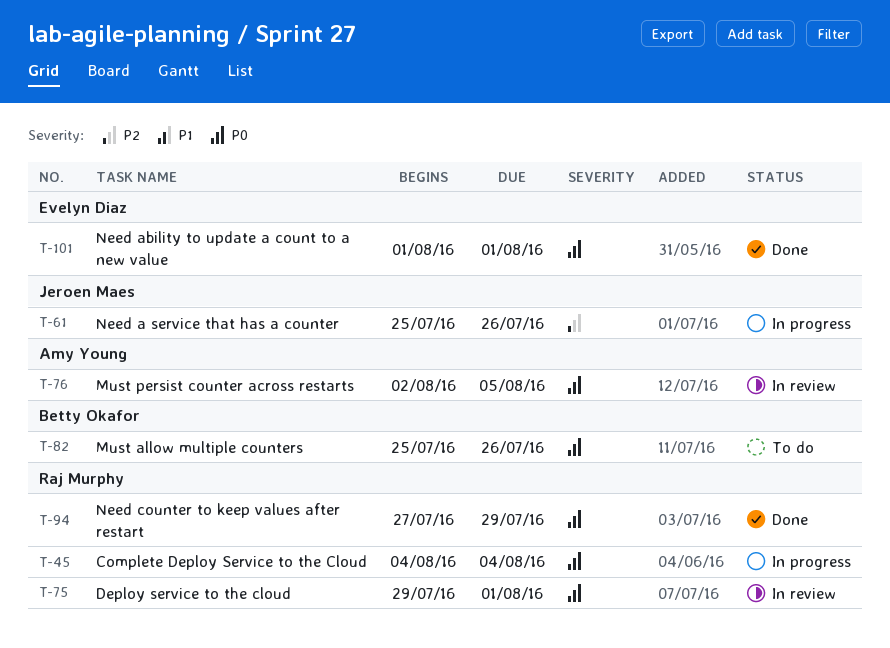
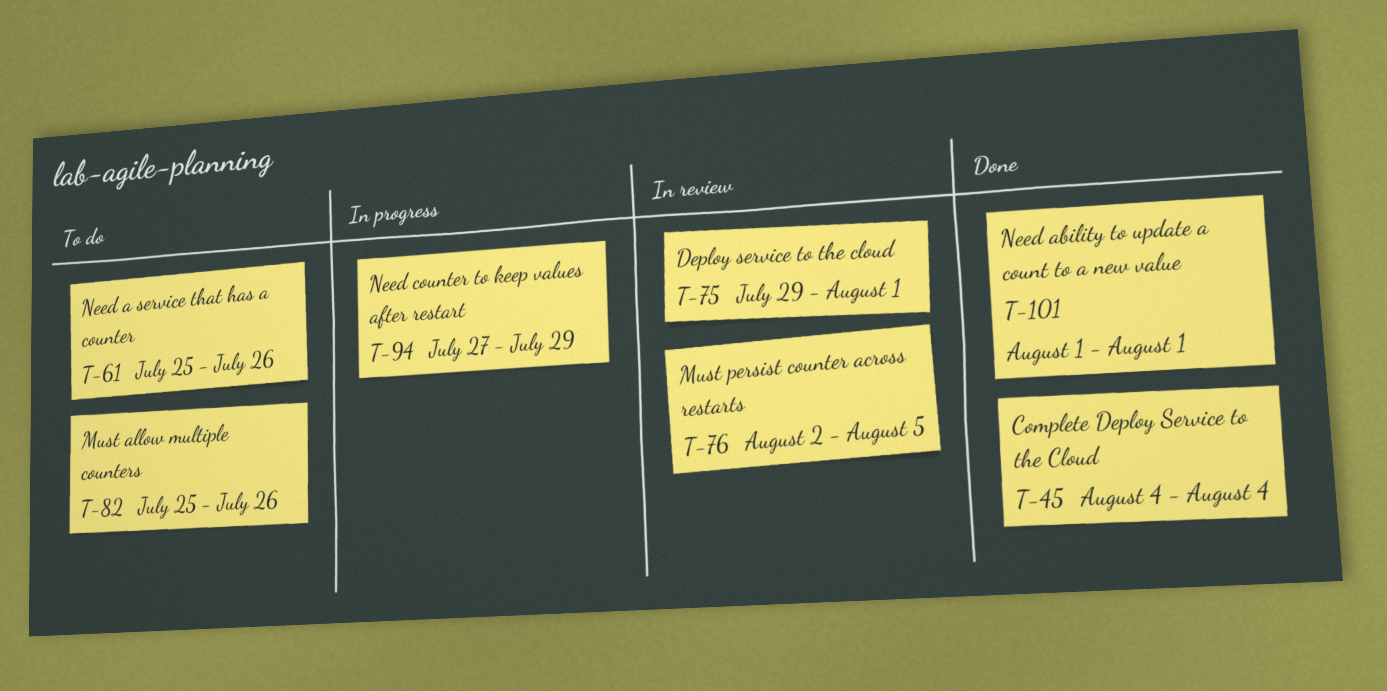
T-45, status: In progress -> Done
T-61, status: In progress -> To do
T-94, status: Done -> In progress

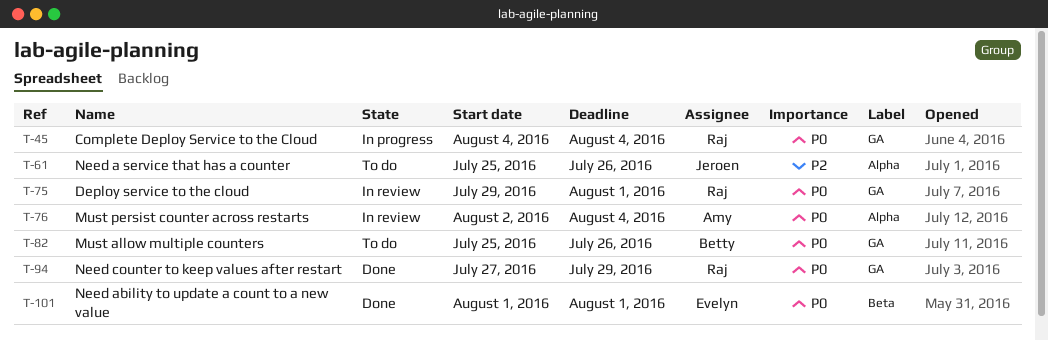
T-45, status: Done -> In progress
T-76, due: Aug 5 -> Aug 4
T-94, status: In progress -> Done

